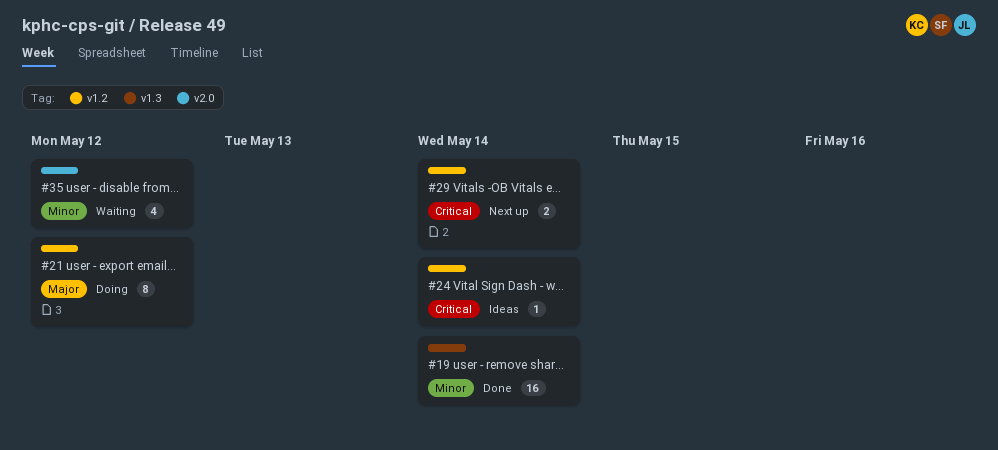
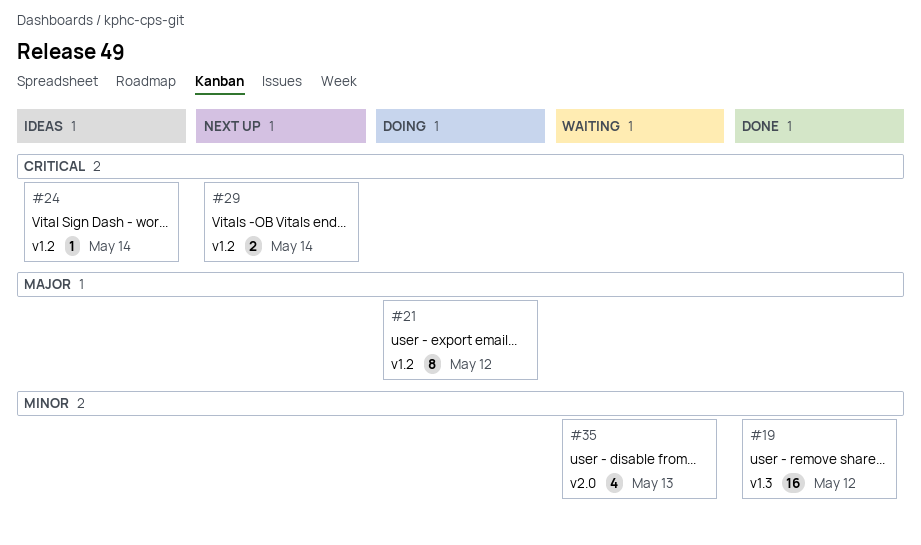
#19, due: May 14 -> May 12
#35, due: May 12 -> May 13

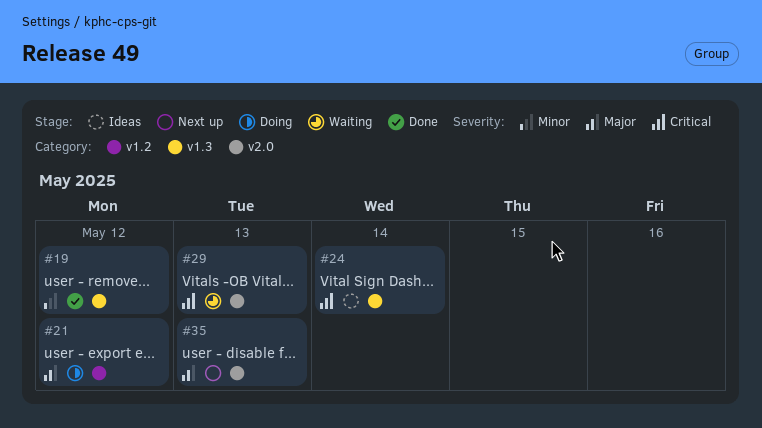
#24, label: v1.2 -> v1.3
#29, status: Next up -> Waiting
#29, label: v1.2 -> v2.0
#29, due: May 14 -> May 13
#35, status: Waiting -> Next up
#35, priority: Minor -> Major

